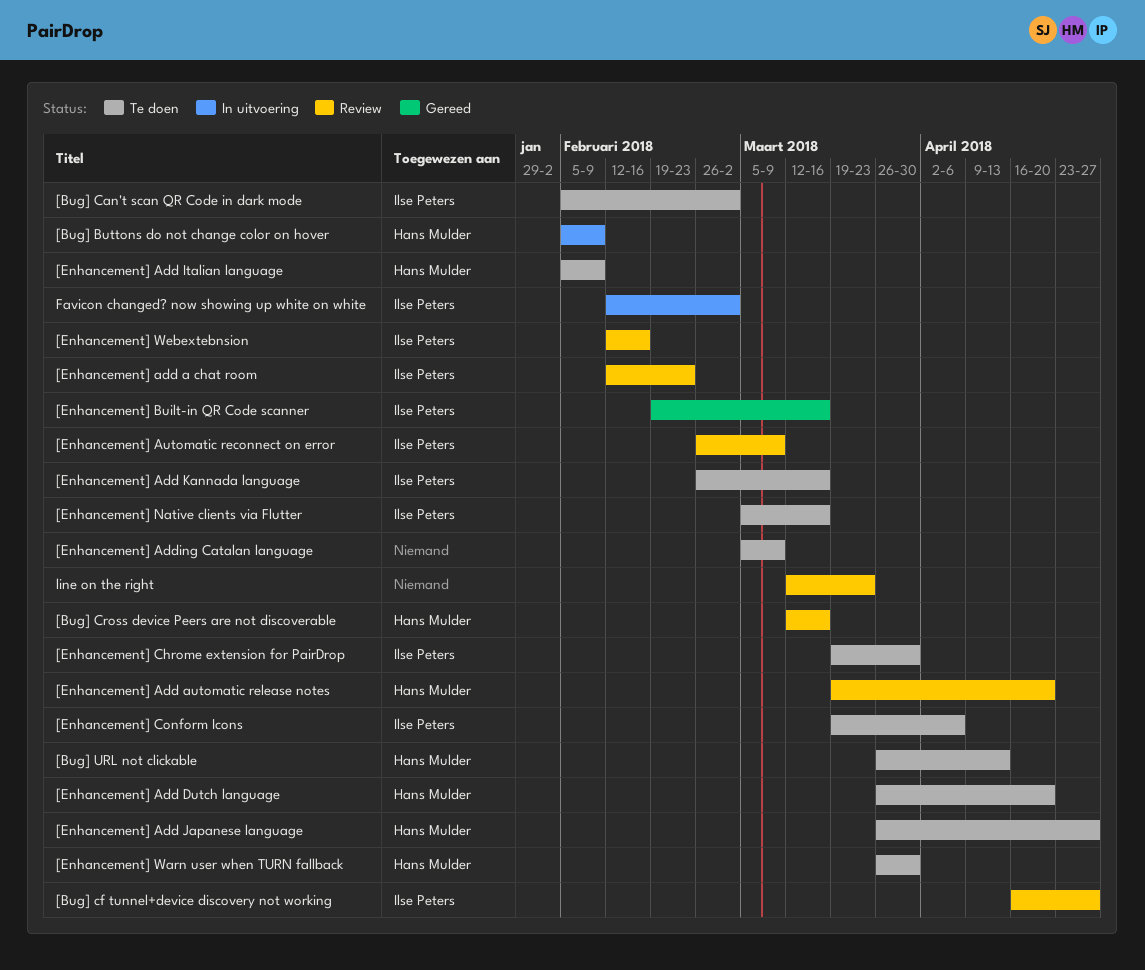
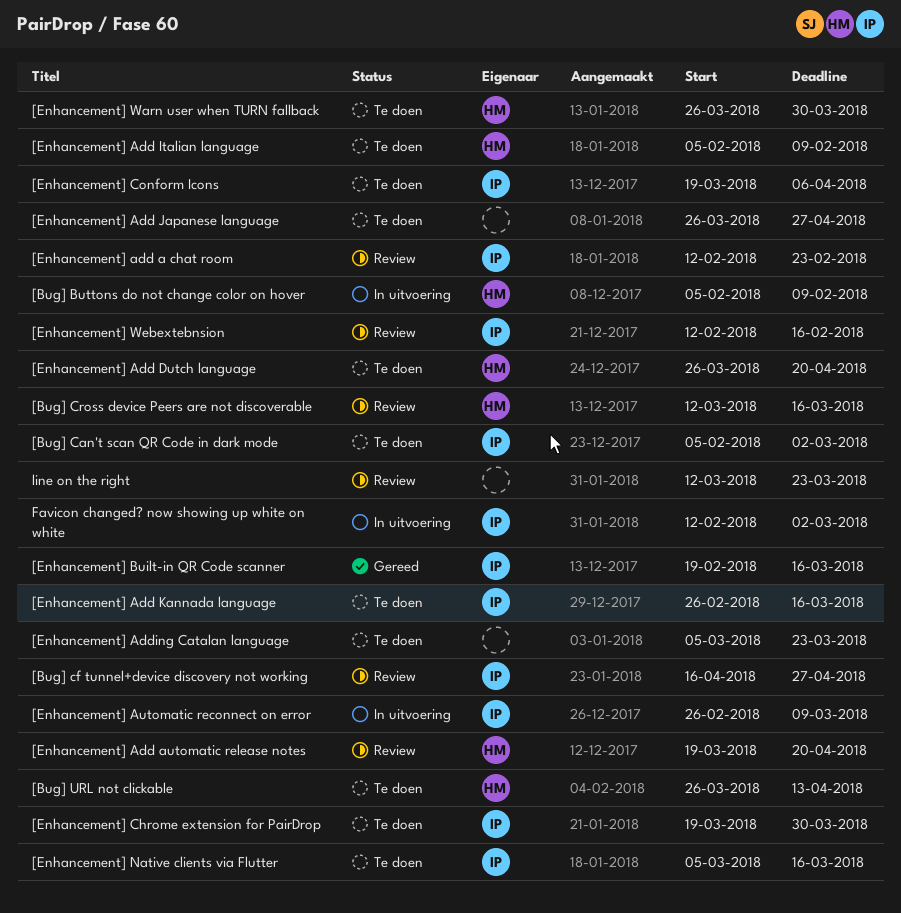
[Enhancement] Add Japanese language, owner: Hans Mulder -> none
[Enhancement] Adding Catalan language, due: Mar 9 -> Mar 23
[Enhancement] Automatic reconnect on error, status: Review -> In uitvoering

